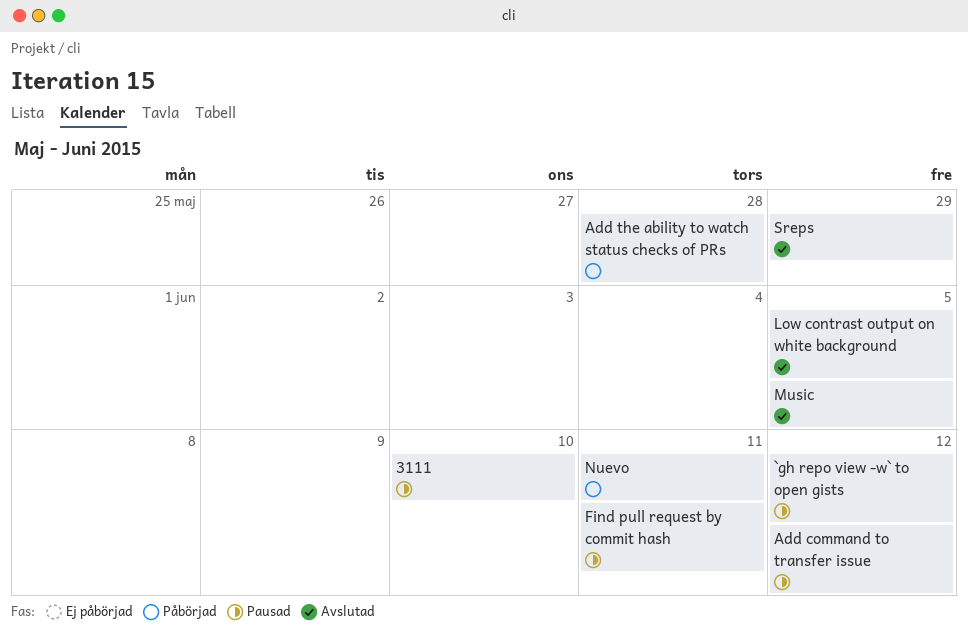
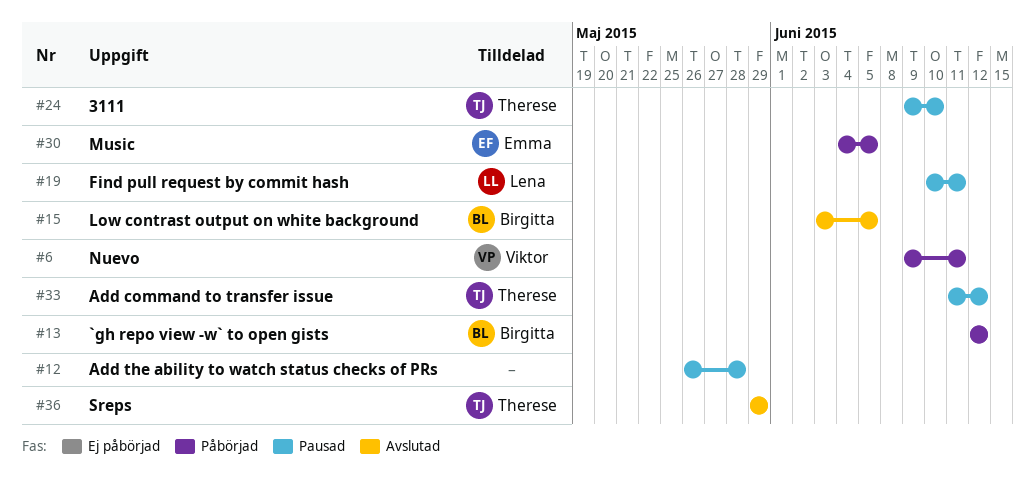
`gh repo view -w` to open gists, status: Pausad -> Påbörjad
Add the ability to watch status checks of PRs, status: Påbörjad -> Pausad
Music, status: Avslutad -> Påbörjad

